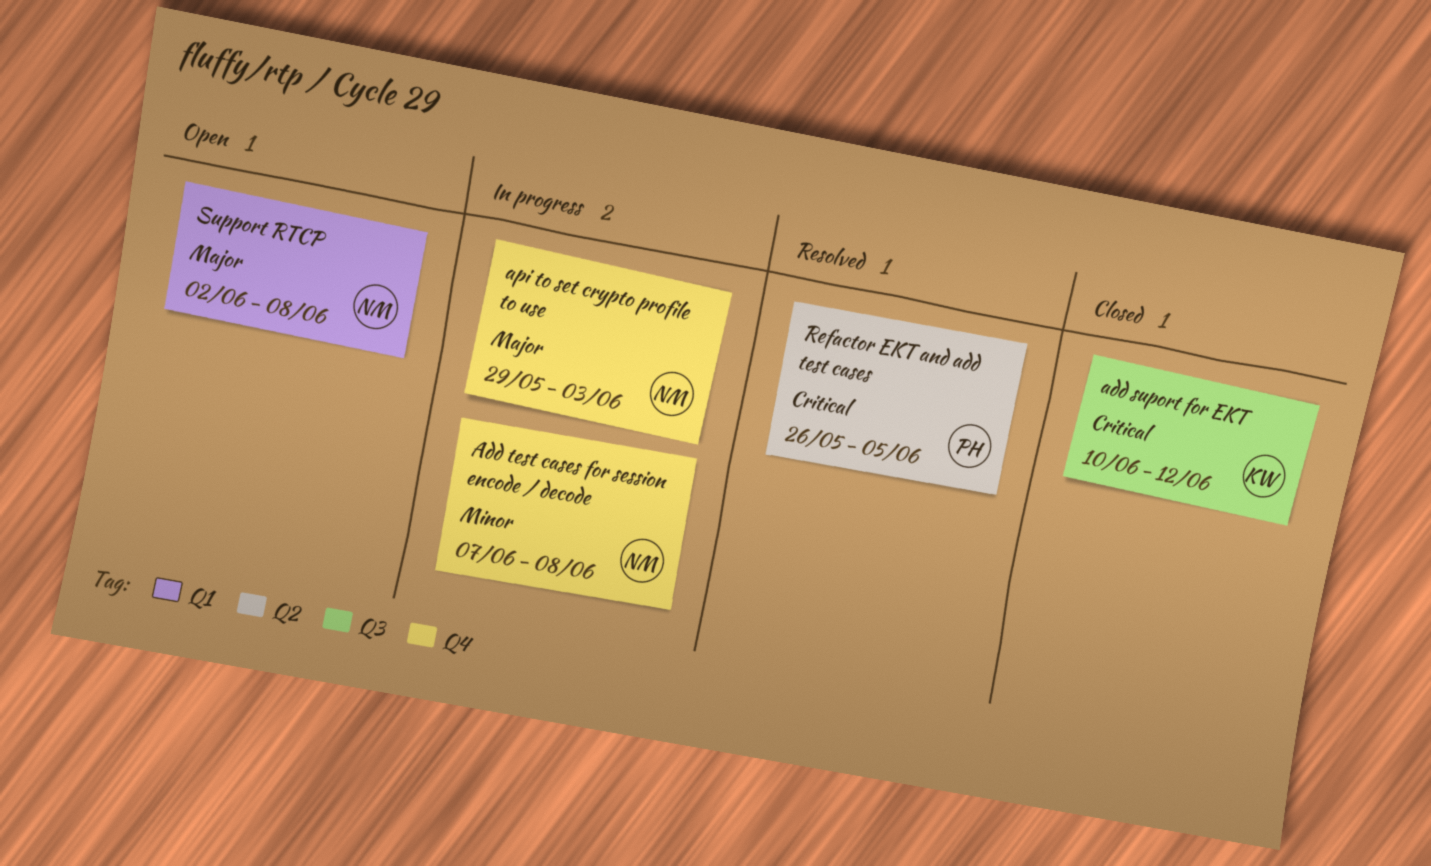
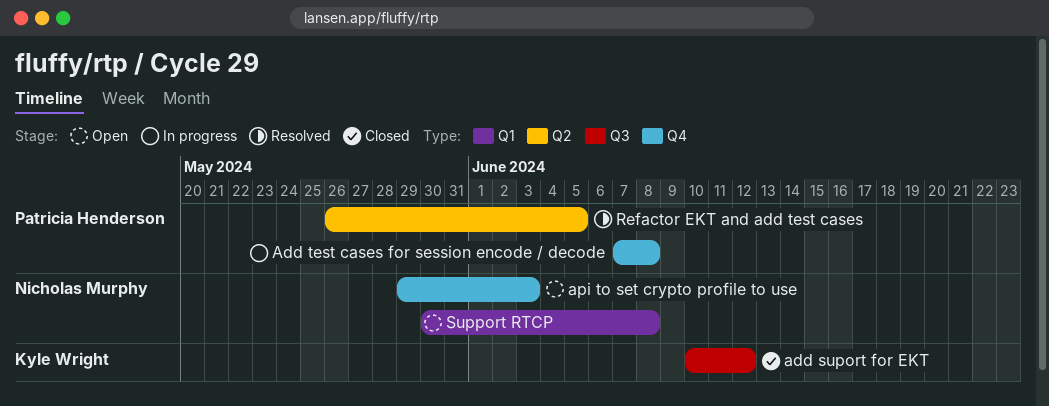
Add test cases for session encode / decode, owner: Nicholas Murphy -> Patricia Henderson
api to set crypto profile to use, status: In progress -> Open
Support RTCP, start: Jun 2 -> May 30

